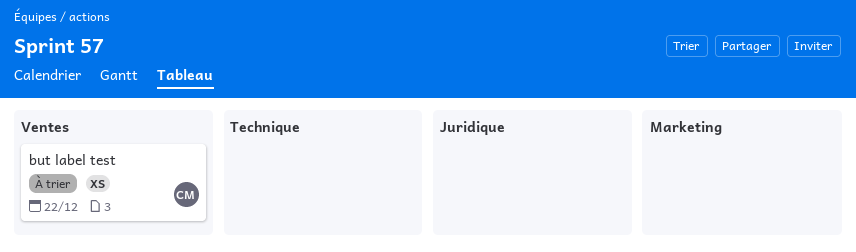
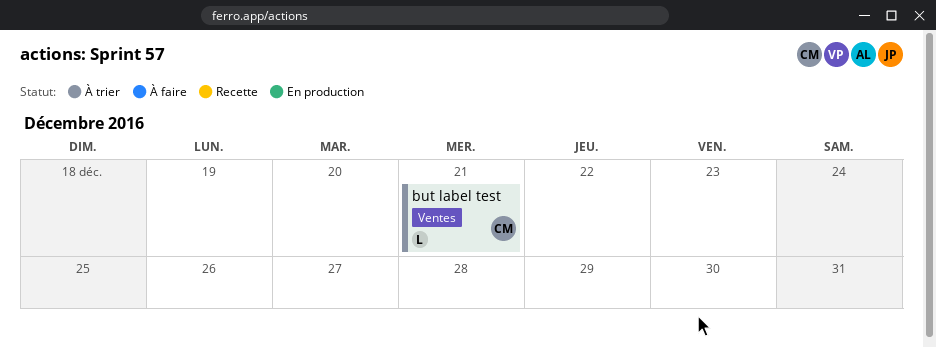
but label test, estimate: XS -> L
but label test, due: Dec 22 -> Dec 21

